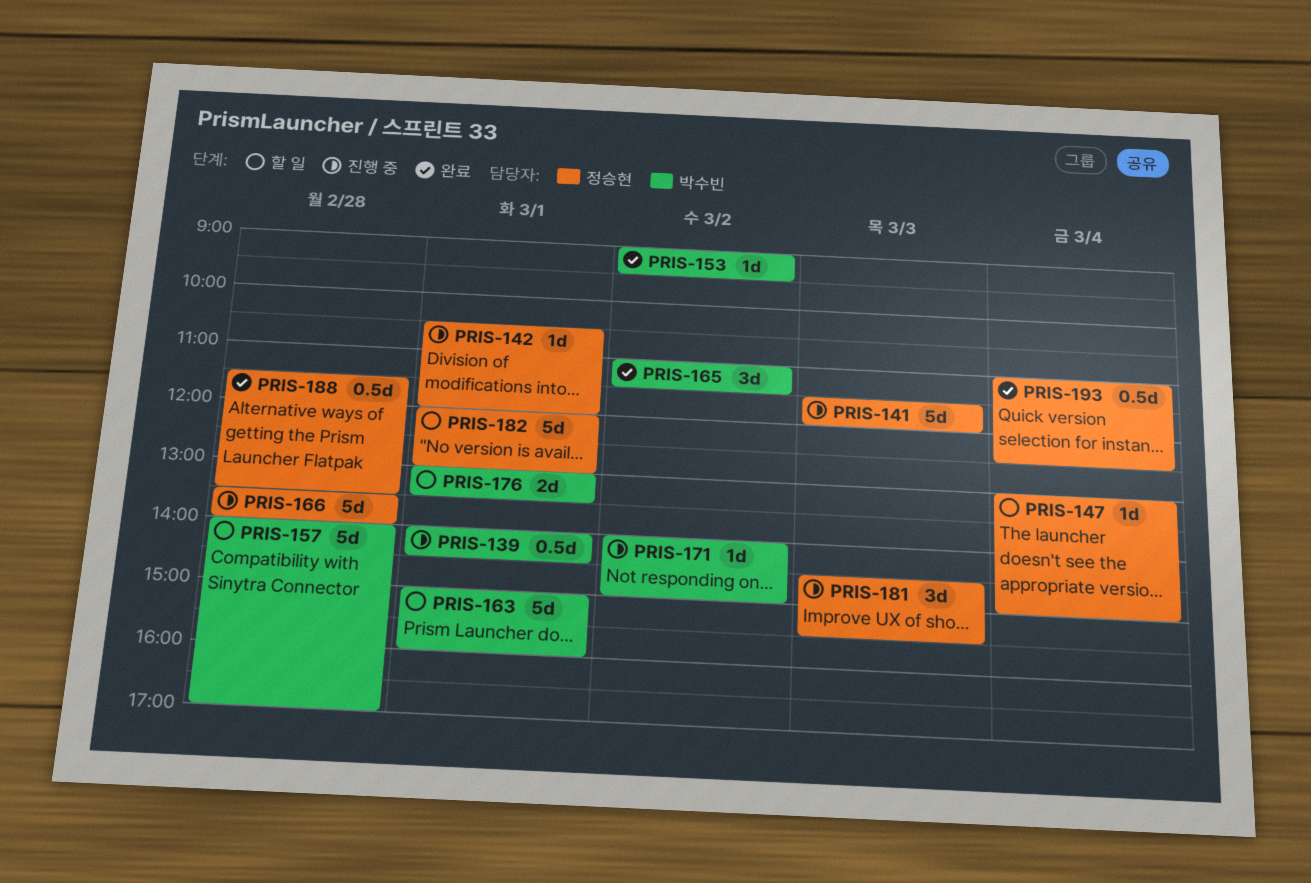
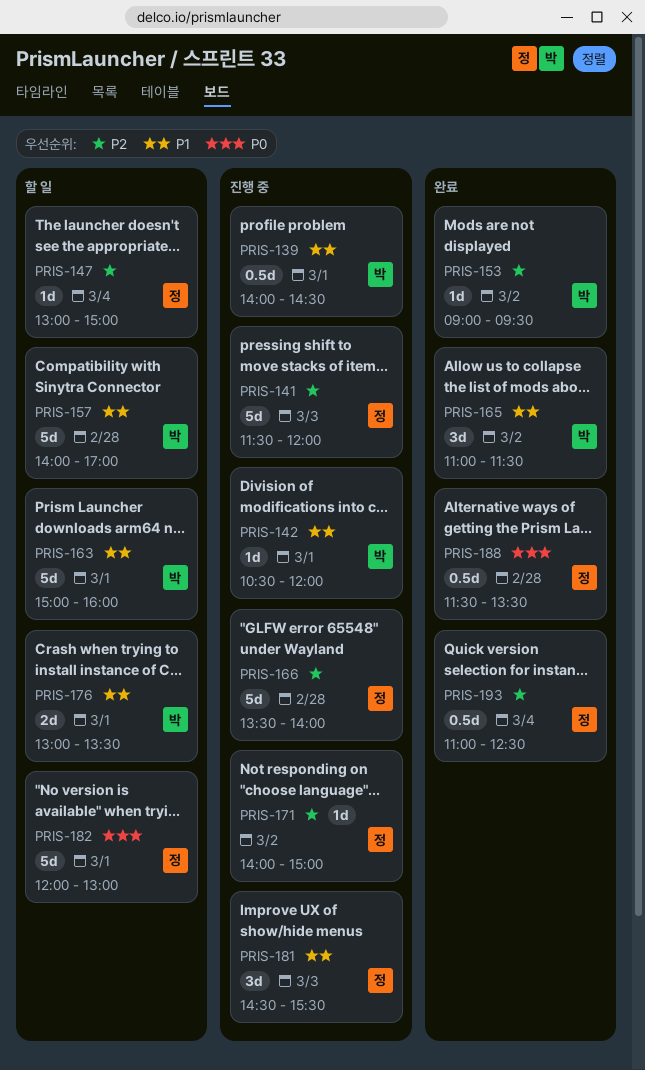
PRIS-142, owner: 정승현 -> 박수빈
PRIS-171, owner: 박수빈 -> 정승현

